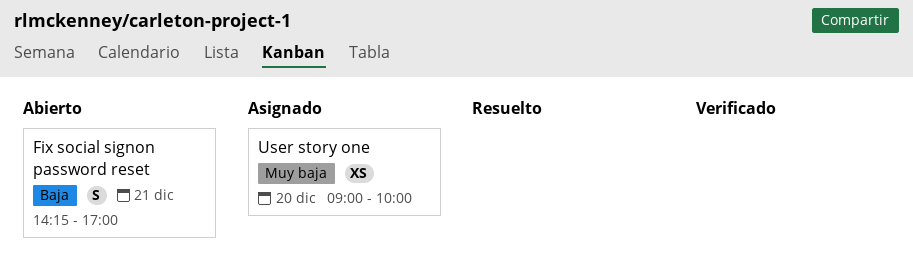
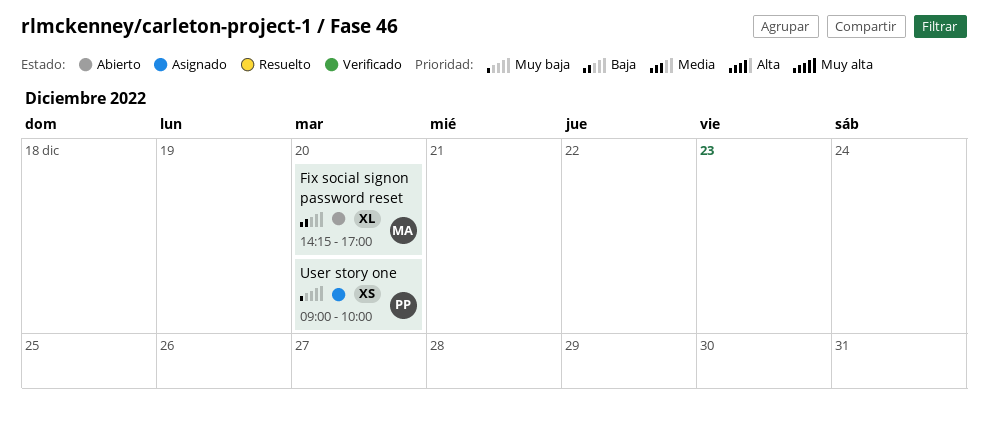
Fix social signon password reset, estimate: S -> XL
Fix social signon password reset, day: Dec 21 -> Dec 20

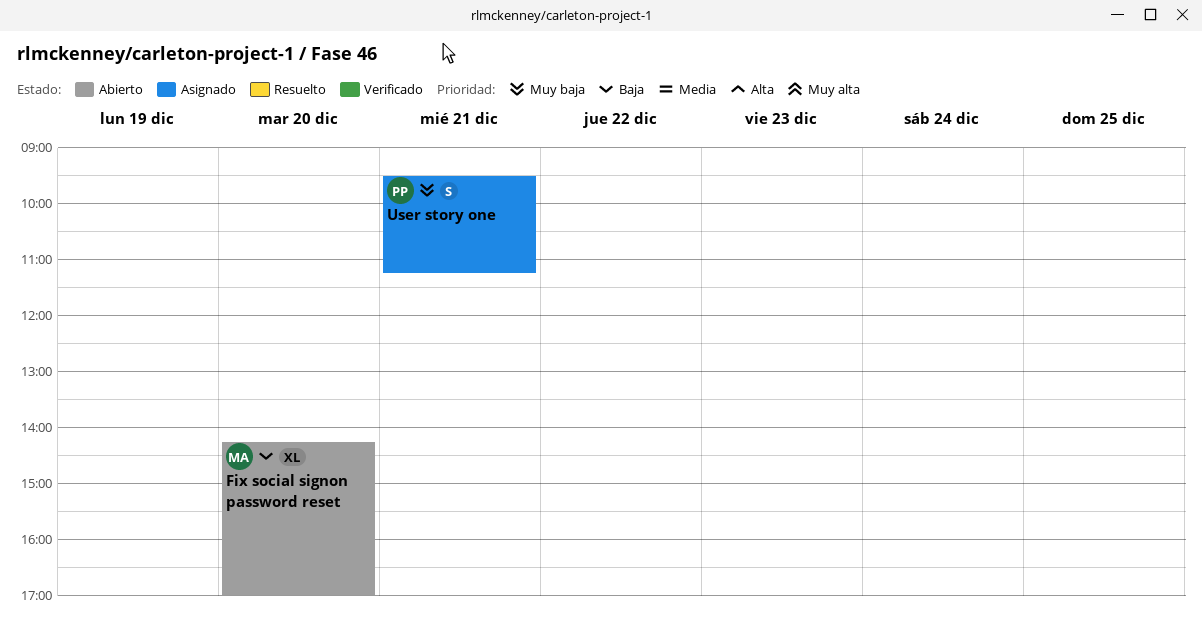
User story one, estimate: XS -> S
User story one, day: Dec 20 -> Dec 21
User story one, begins: 09:00 -> 09:30
User story one, ends: 10:00 -> 11:15

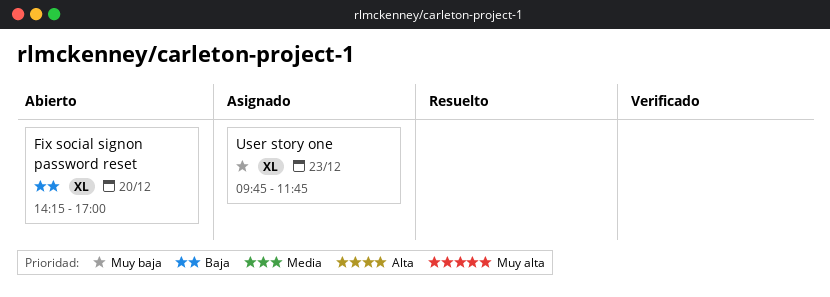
User story one, estimate: S -> XL
User story one, day: Dec 21 -> Dec 23
User story one, begins: 09:30 -> 09:45
User story one, ends: 11:15 -> 11:45

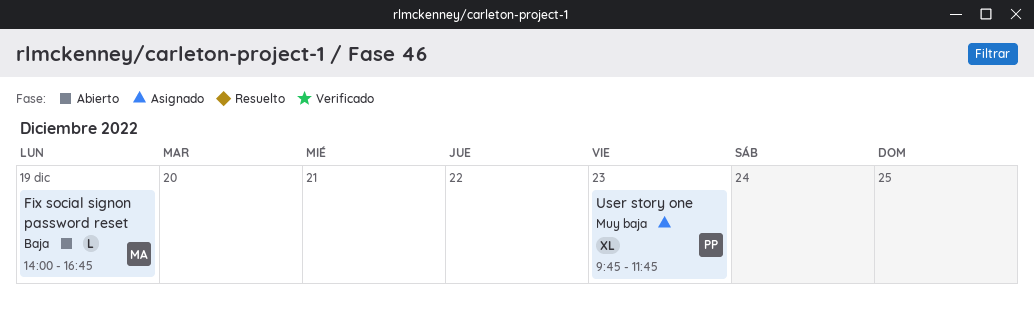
Fix social signon password reset, estimate: XL -> L
Fix social signon password reset, day: Dec 20 -> Dec 19
Fix social signon password reset, begins: 14:15 -> 14:00
Fix social signon password reset, ends: 17:00 -> 16:45

